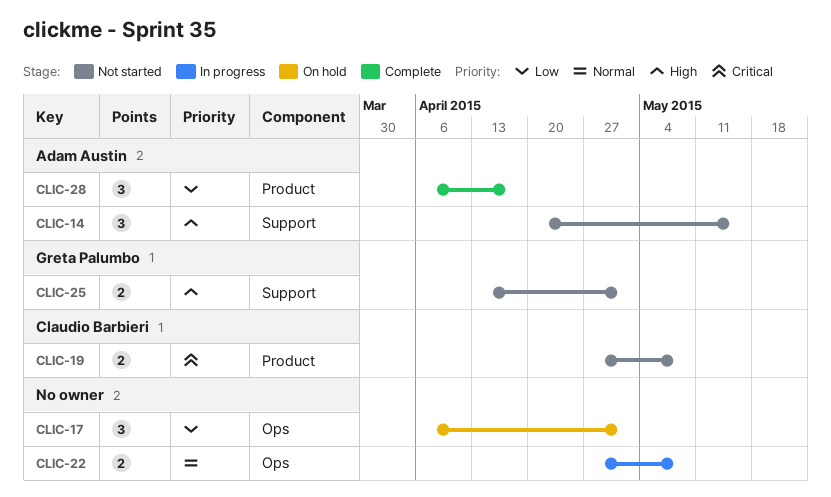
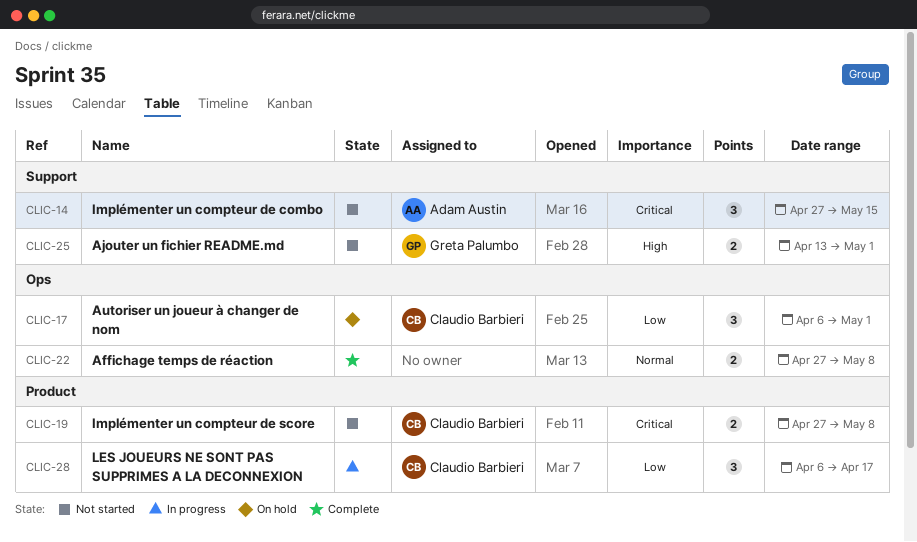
CLIC-14, priority: High -> Critical
CLIC-14, start: Apr 20 -> Apr 27
CLIC-17, owner: none -> Claudio Barbieri
CLIC-22, status: In progress -> Complete
CLIC-28, status: Complete -> In progress
CLIC-28, owner: Adam Austin -> Claudio Barbieri

